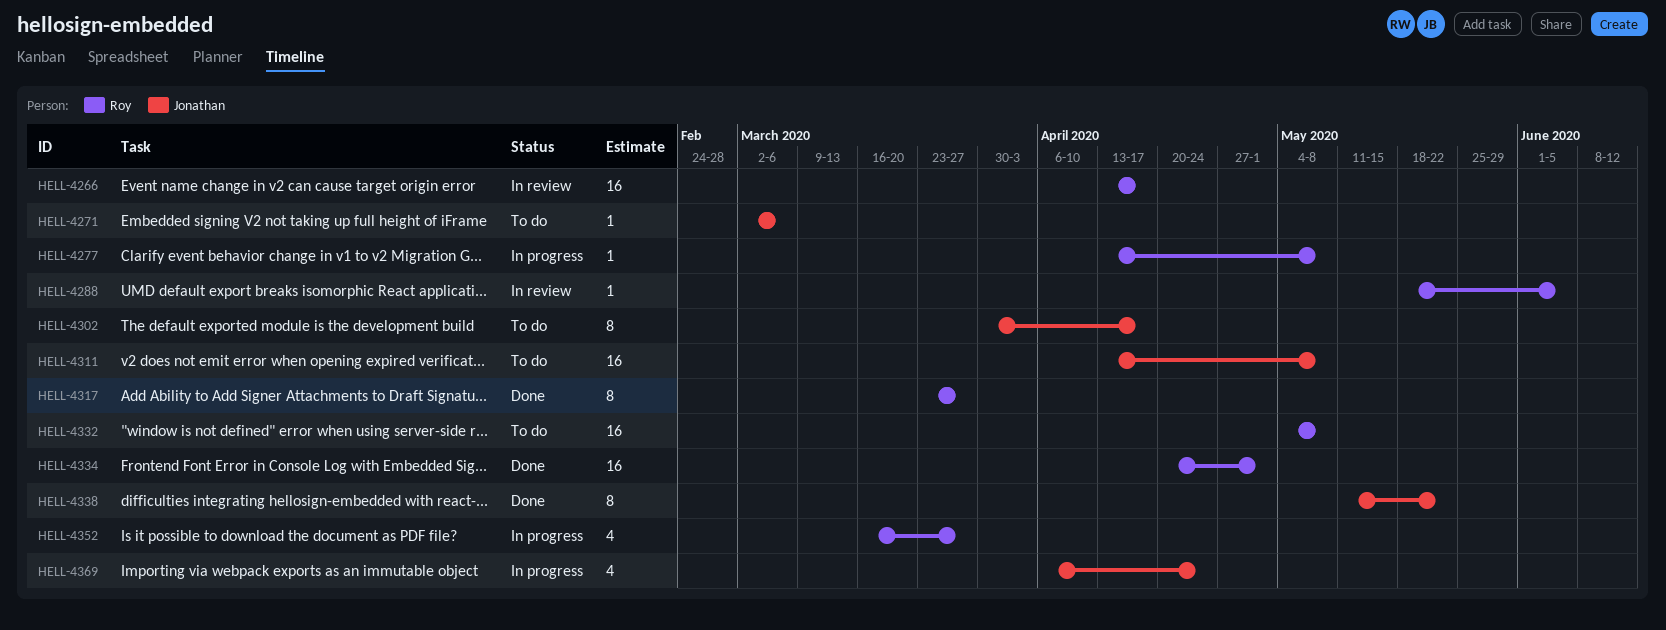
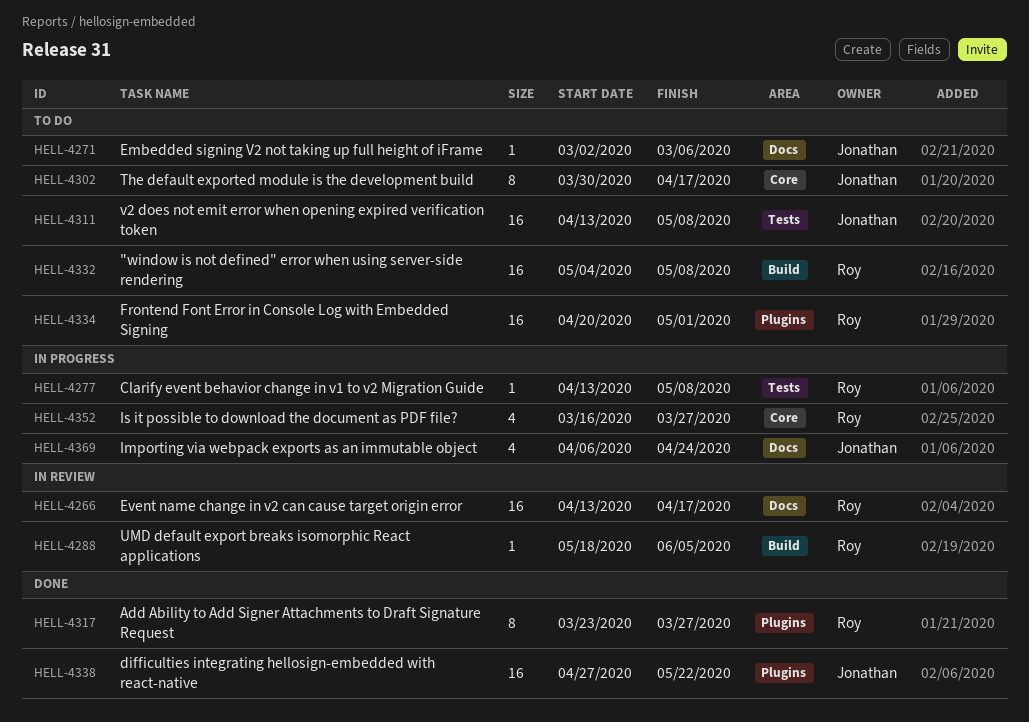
HELL-4334, status: Done -> To do
HELL-4338, estimate: 8 -> 16
HELL-4338, start: May 11 -> Apr 27

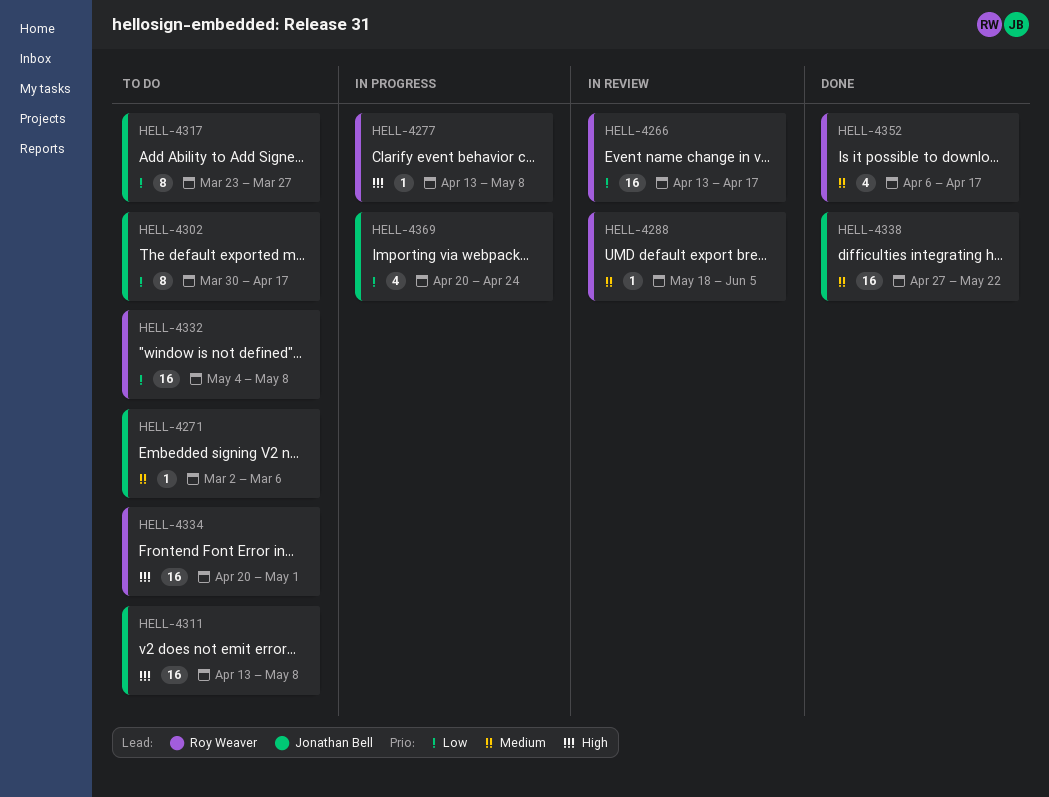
HELL-4317, status: Done -> To do
HELL-4317, owner: Roy Weaver -> Jonathan Bell
HELL-4352, status: In progress -> Done
HELL-4352, start: Mar 16 -> Apr 6
HELL-4352, due: Mar 27 -> Apr 17
HELL-4369, start: Apr 6 -> Apr 20

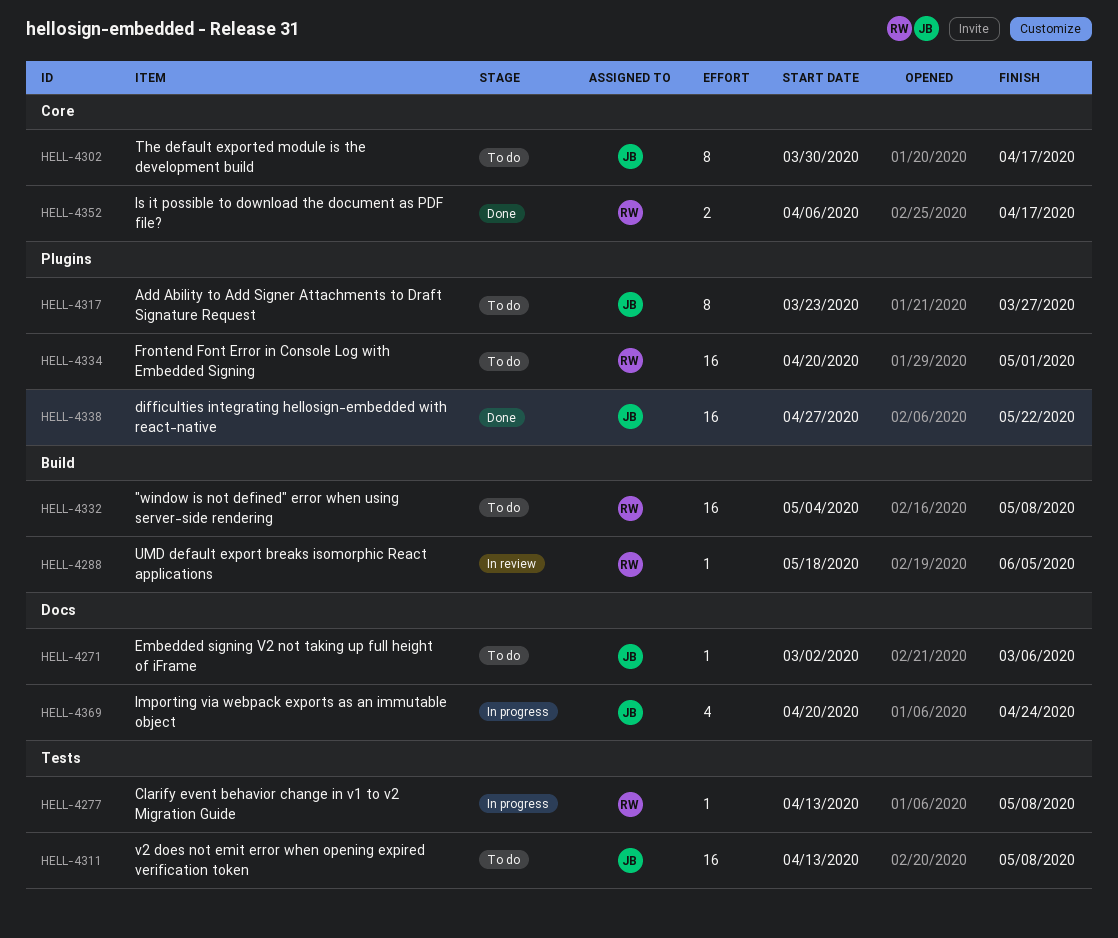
HELL-4266: present -> none
HELL-4352, estimate: 4 -> 2

